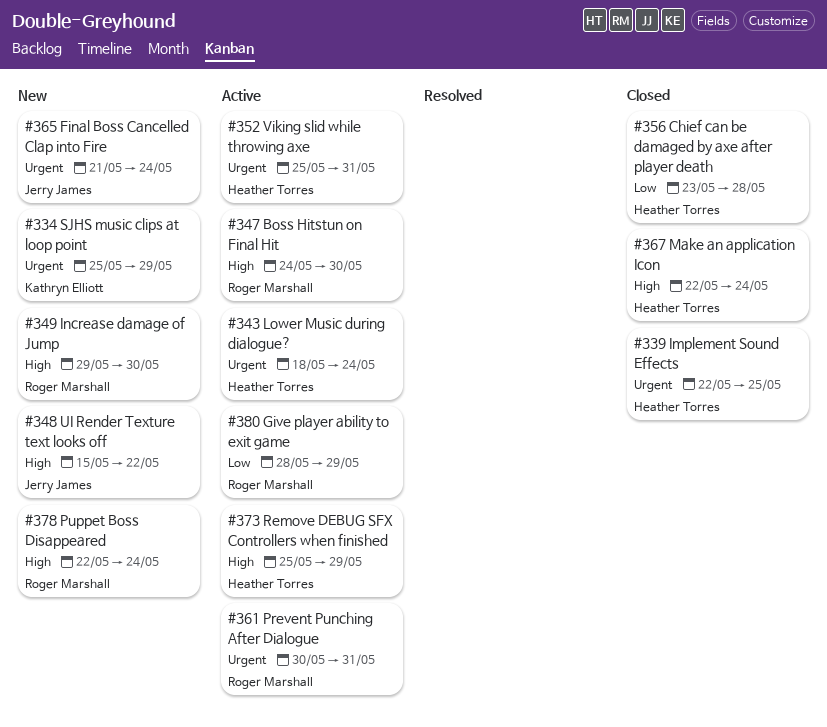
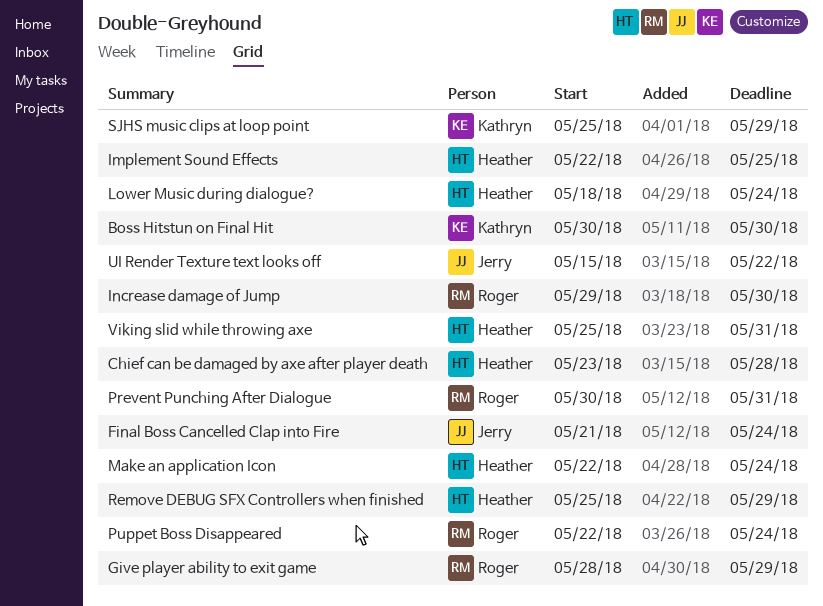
Boss Hitstun on Final Hit, owner: Roger Marshall -> Kathryn Elliott
Boss Hitstun on Final Hit, start: May 24 -> May 30

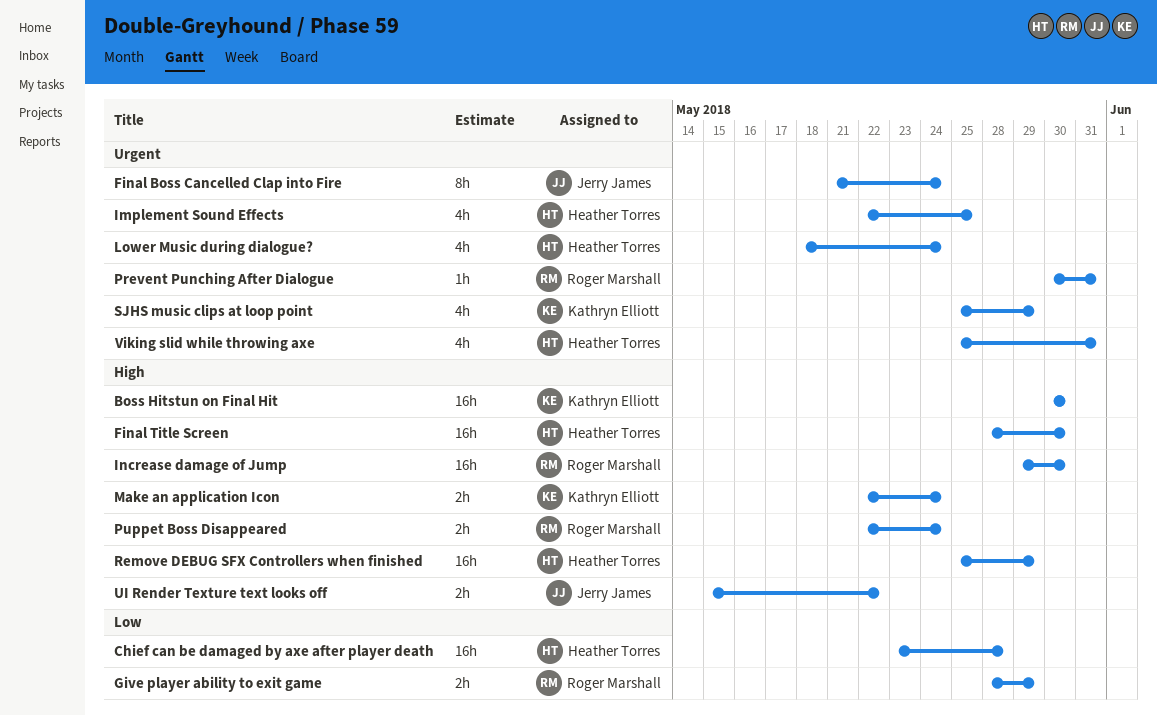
Final Title Screen: none -> present
Make an application Icon, owner: Heather Torres -> Kathryn Elliott

